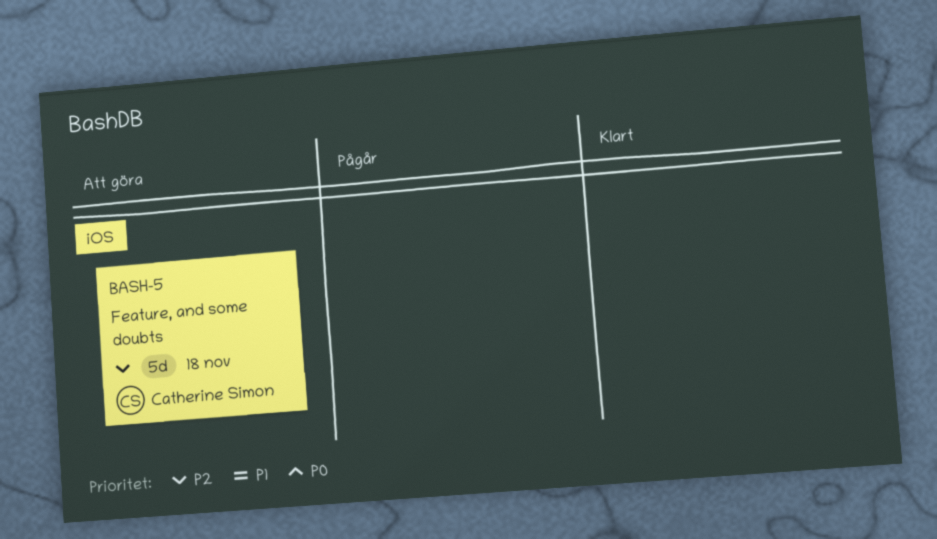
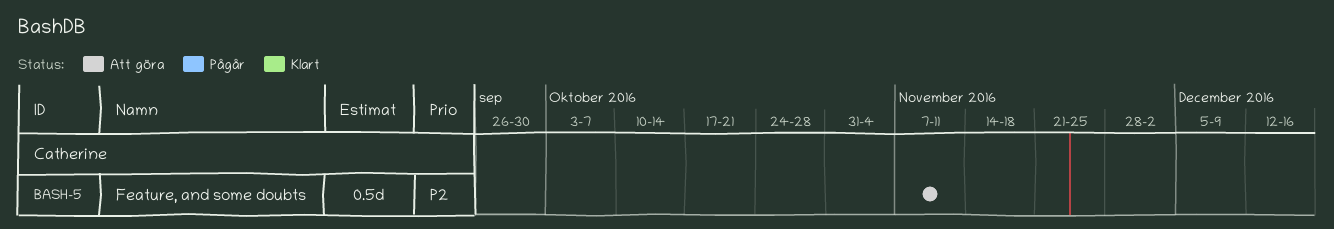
BASH-5, estimate: 5d -> 0.5d
BASH-5, due: Nov 18 -> Nov 11

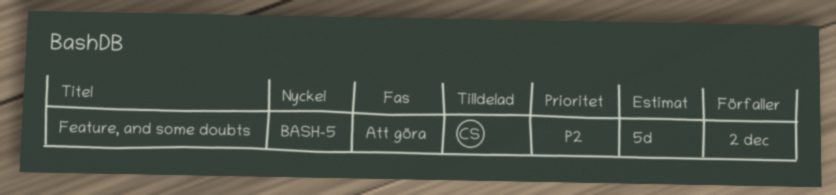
BASH-5, estimate: 0.5d -> 5d
BASH-5, due: Nov 11 -> Dec 2

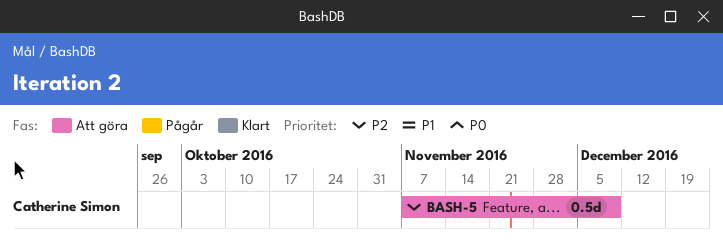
BASH-5, estimate: 5d -> 0.5d
BASH-5, due: Dec 2 -> Dec 9

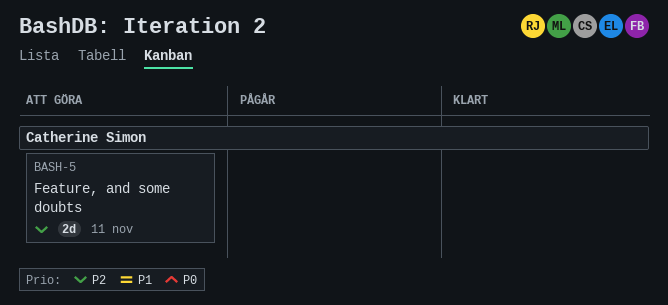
BASH-5, estimate: 0.5d -> 2d
BASH-5, due: Dec 9 -> Nov 11

